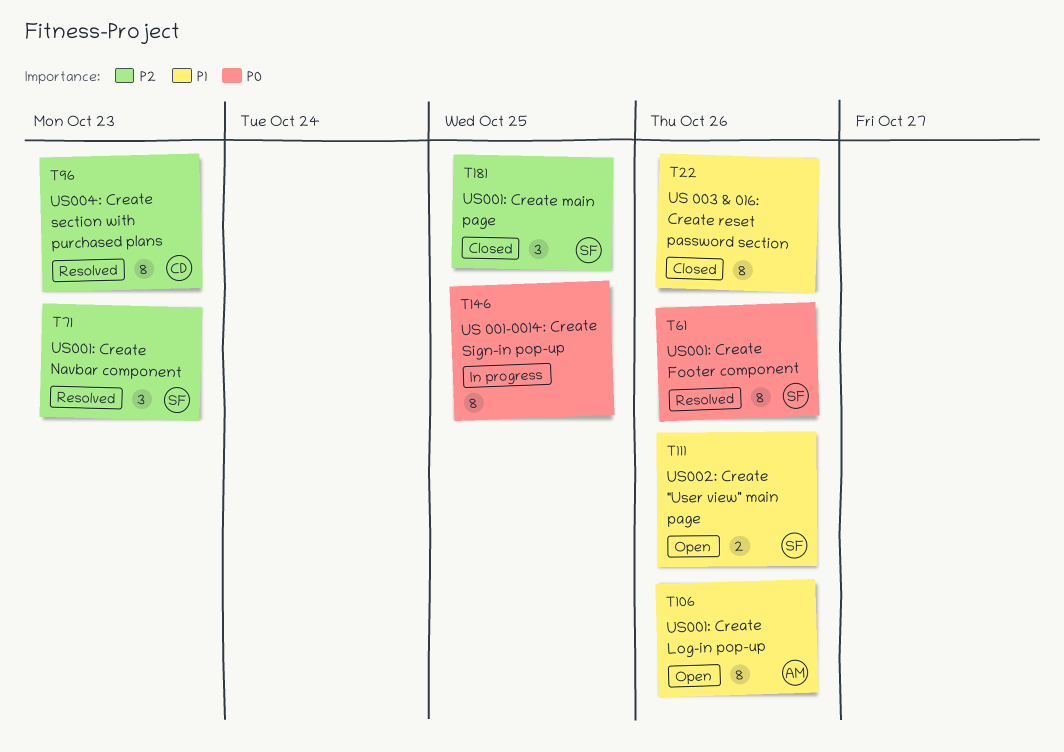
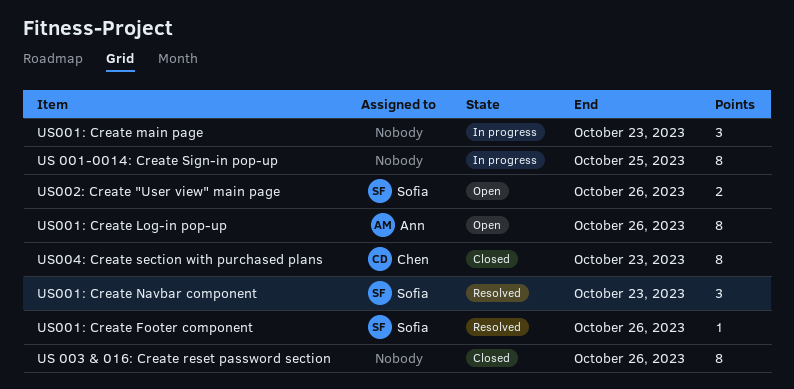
US001: Create Footer component, estimate: 8 -> 1
US001: Create main page, status: Closed -> In progress
US001: Create main page, owner: Sofia -> none
US001: Create main page, due: Oct 25 -> Oct 23
US004: Create section with purchased plans, status: Resolved -> Closed

